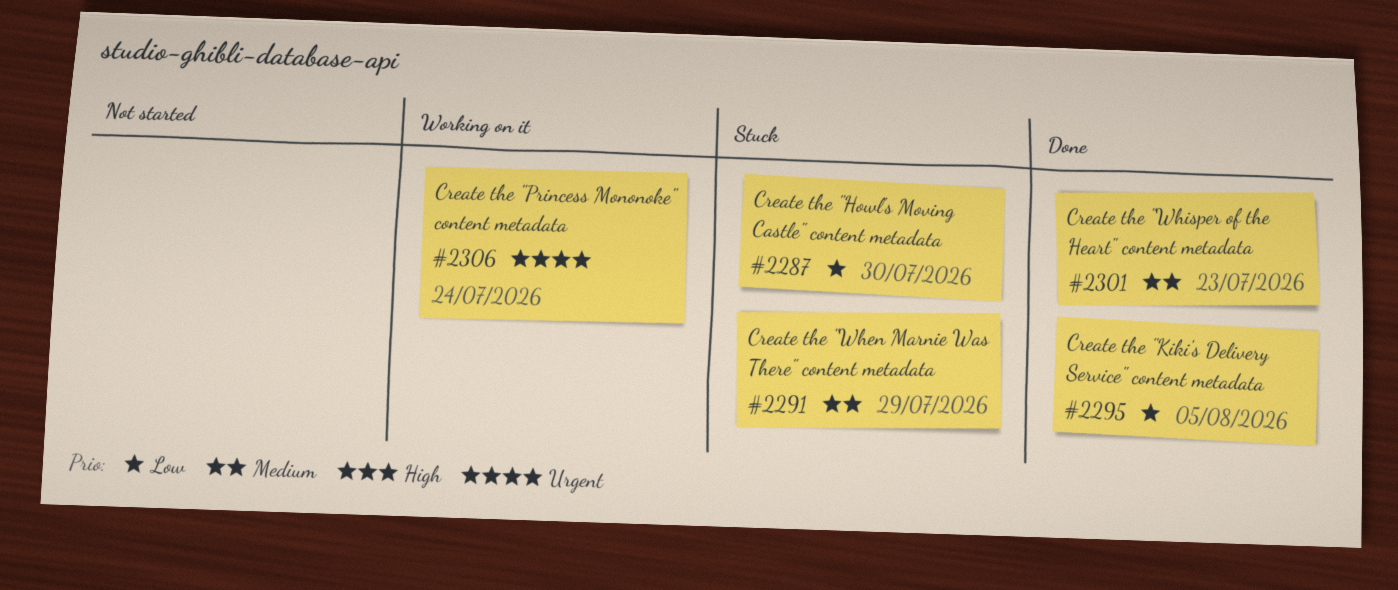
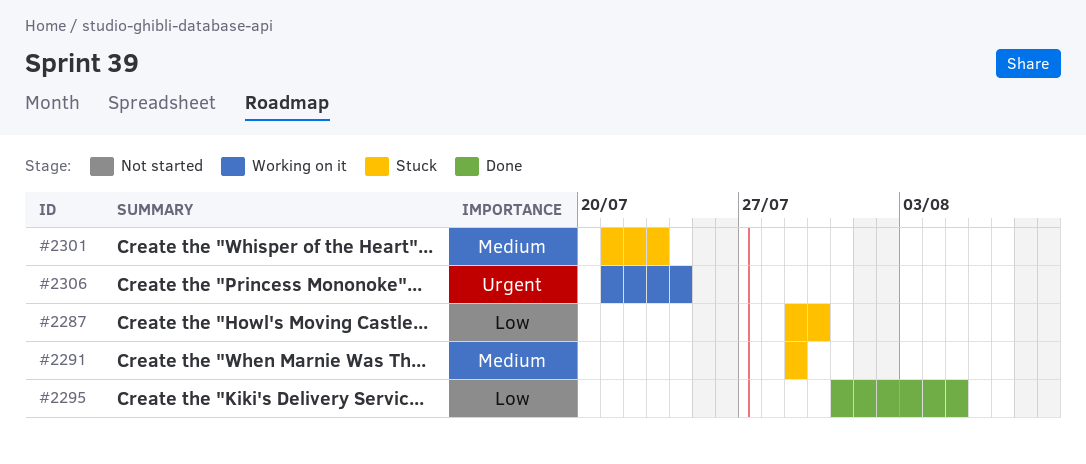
#2301, status: Done -> Stuck

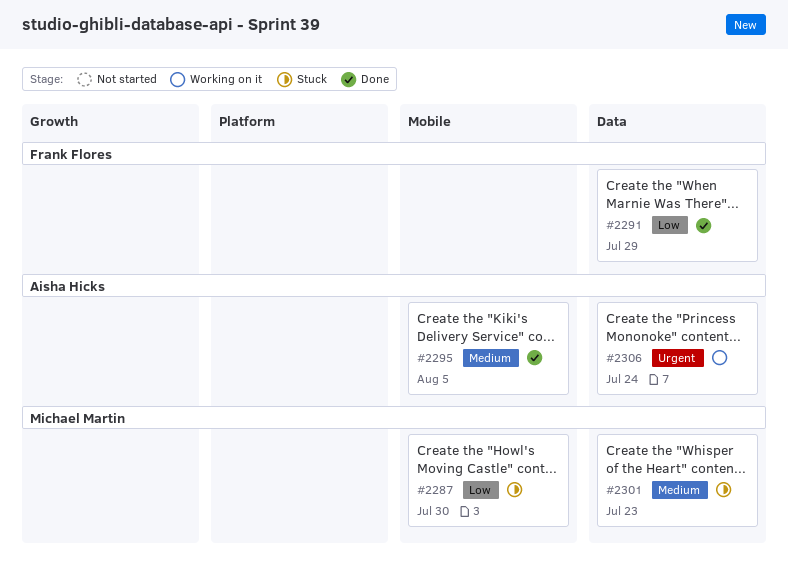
#2291, status: Stuck -> Done
#2291, priority: Medium -> Low
#2295, priority: Low -> Medium

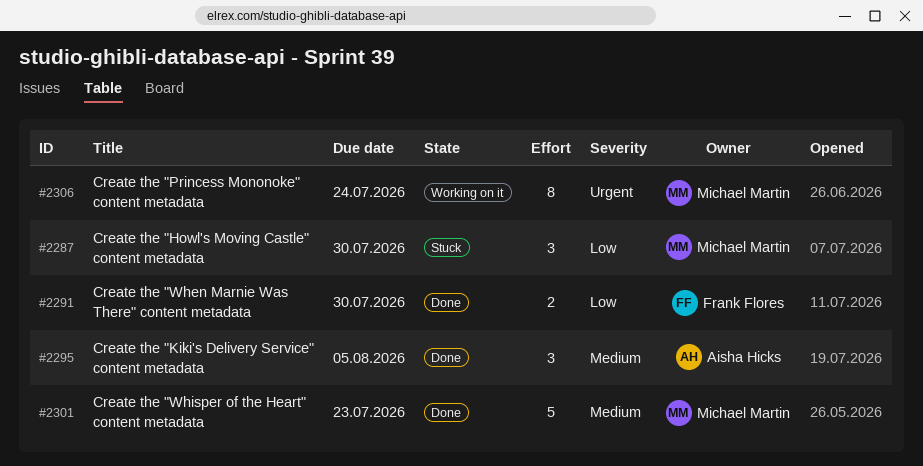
#2291, due: Jul 29 -> Jul 30
#2301, status: Stuck -> Done
#2306, owner: Aisha Hicks -> Michael Martin

